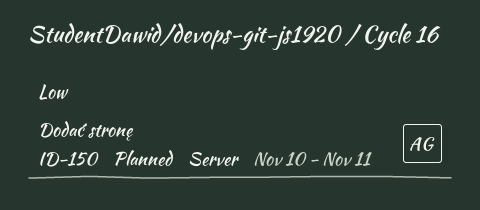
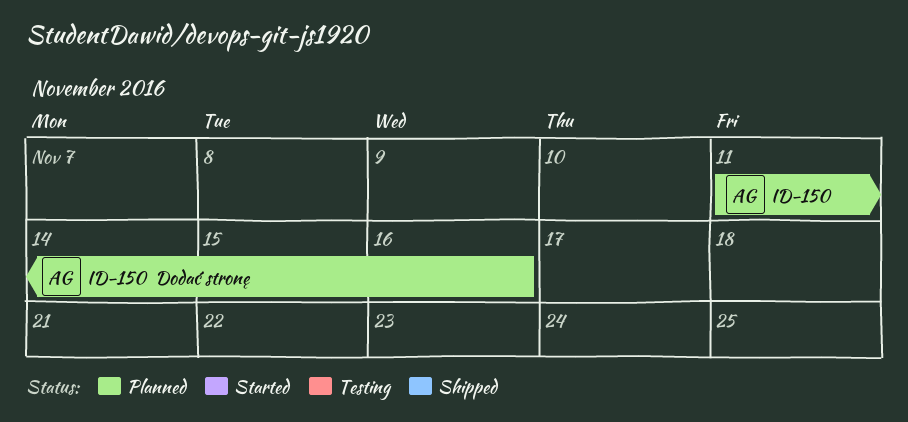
ID-150, start: Nov 10 -> Nov 11
ID-150, due: Nov 11 -> Nov 16

